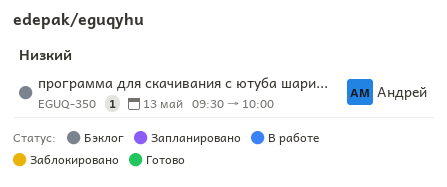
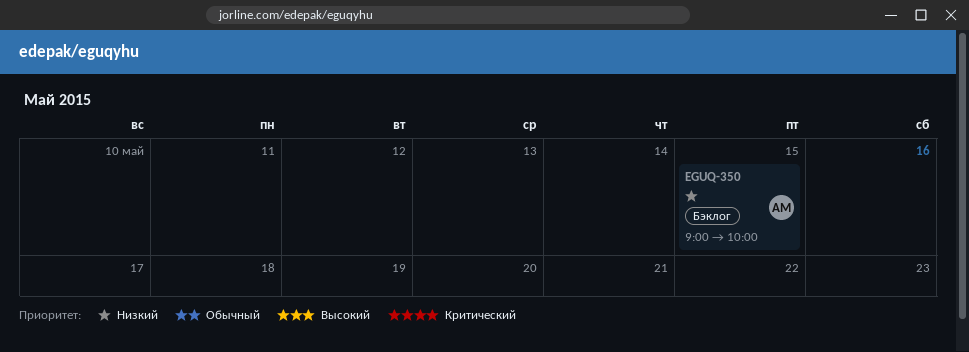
EGUQ-350, day: May 13 -> May 15
EGUQ-350, begins: 09:30 -> 09:00

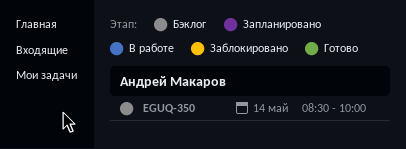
EGUQ-350, day: May 15 -> May 14
EGUQ-350, begins: 09:00 -> 08:30

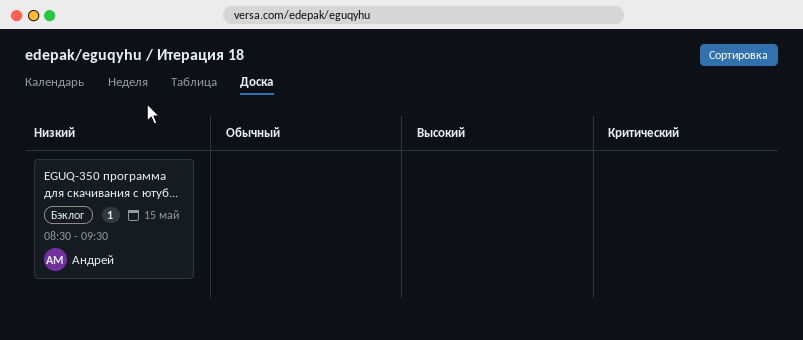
EGUQ-350, day: May 14 -> May 15
EGUQ-350, ends: 10:00 -> 09:30

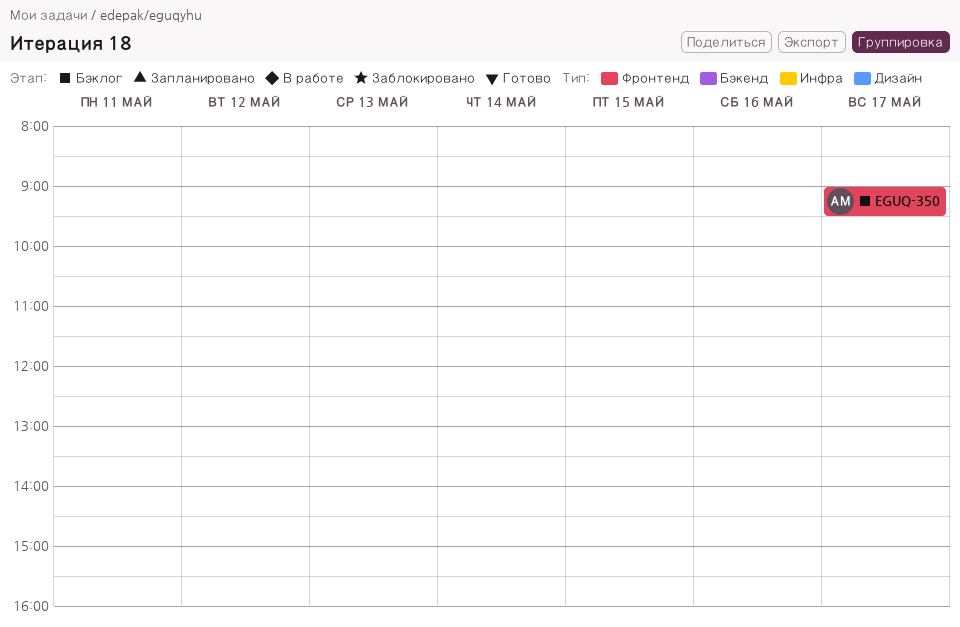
EGUQ-350, day: May 15 -> May 17
EGUQ-350, begins: 08:30 -> 09:00

